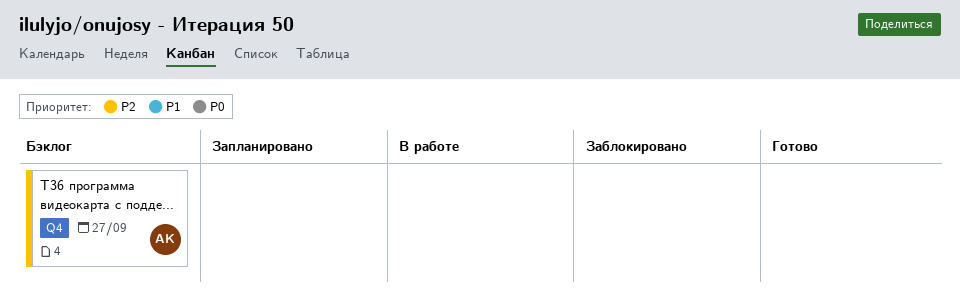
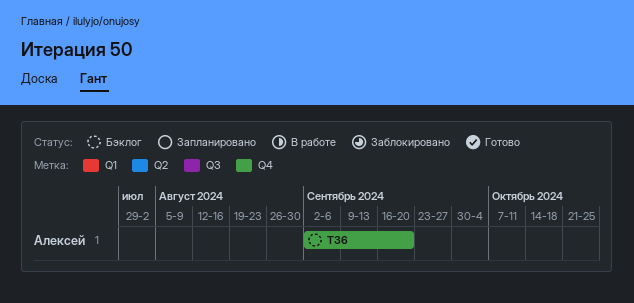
T36, due: Sep 27 -> Sep 20

